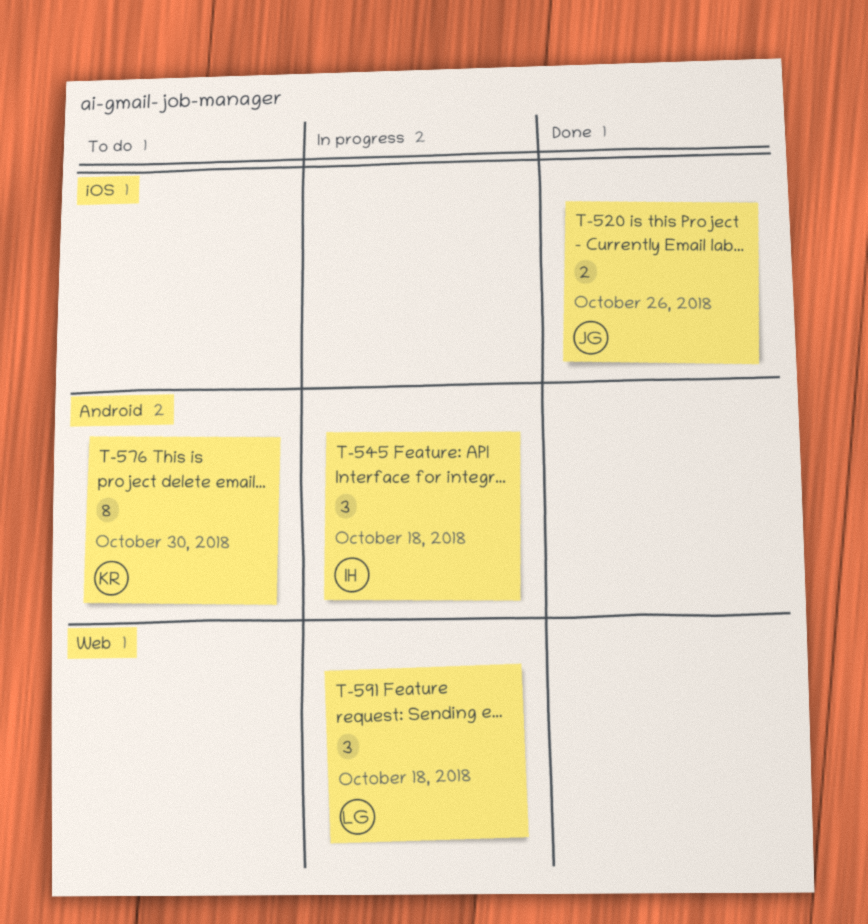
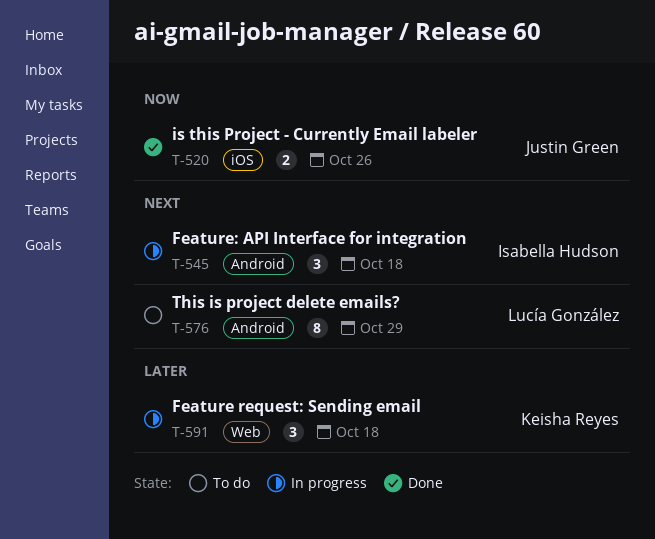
T-576, owner: Keisha Reyes -> Lucía González
T-576, due: Oct 30 -> Oct 29
T-591, owner: Lucía González -> Keisha Reyes

